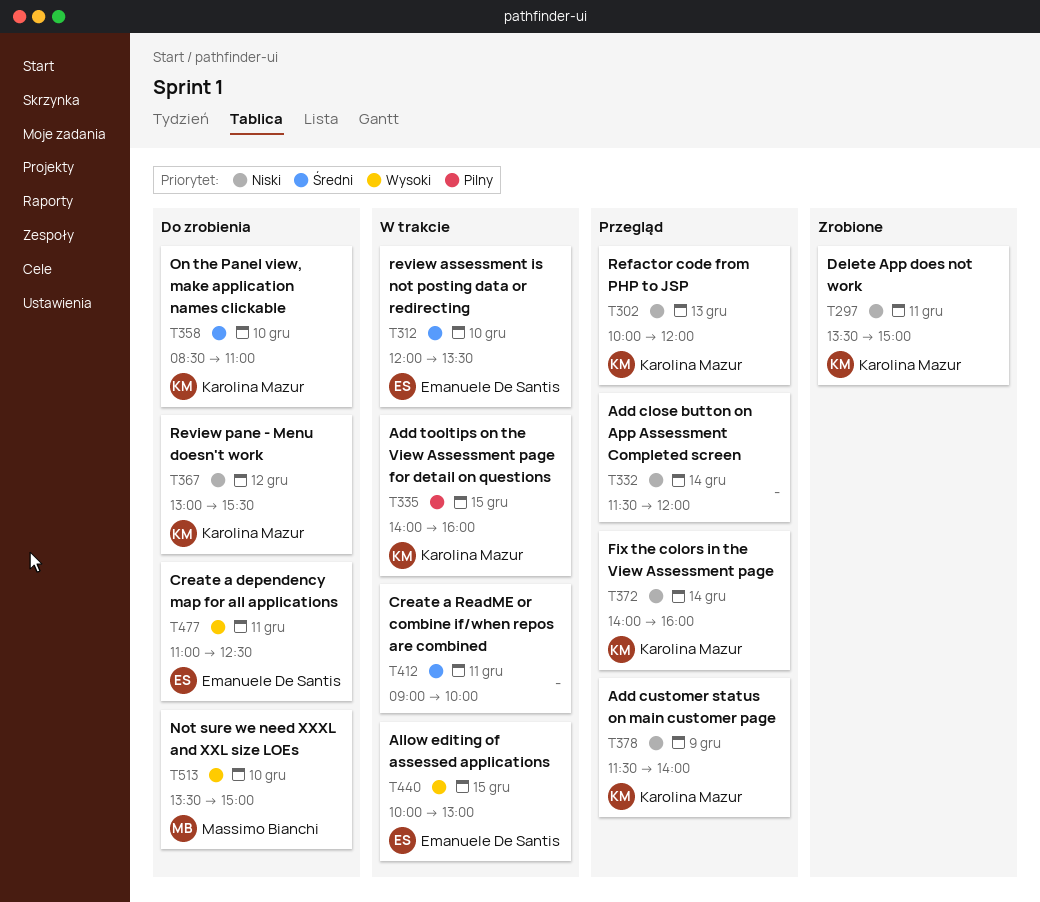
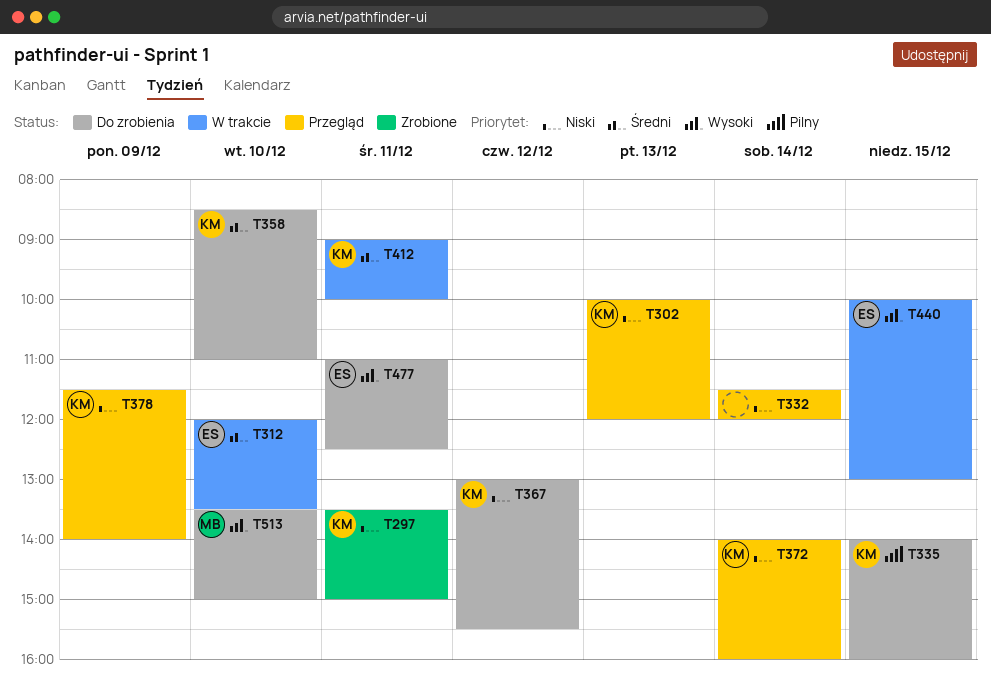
T335, status: W trakcie -> Do zrobienia
T412, owner: none -> Karolina Mazur

